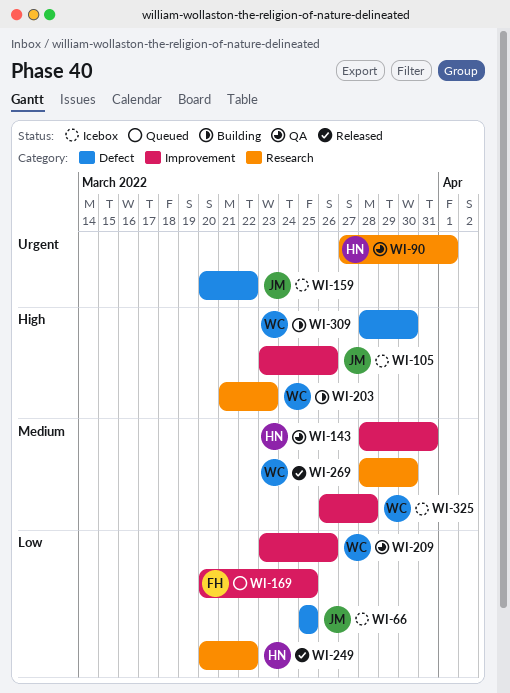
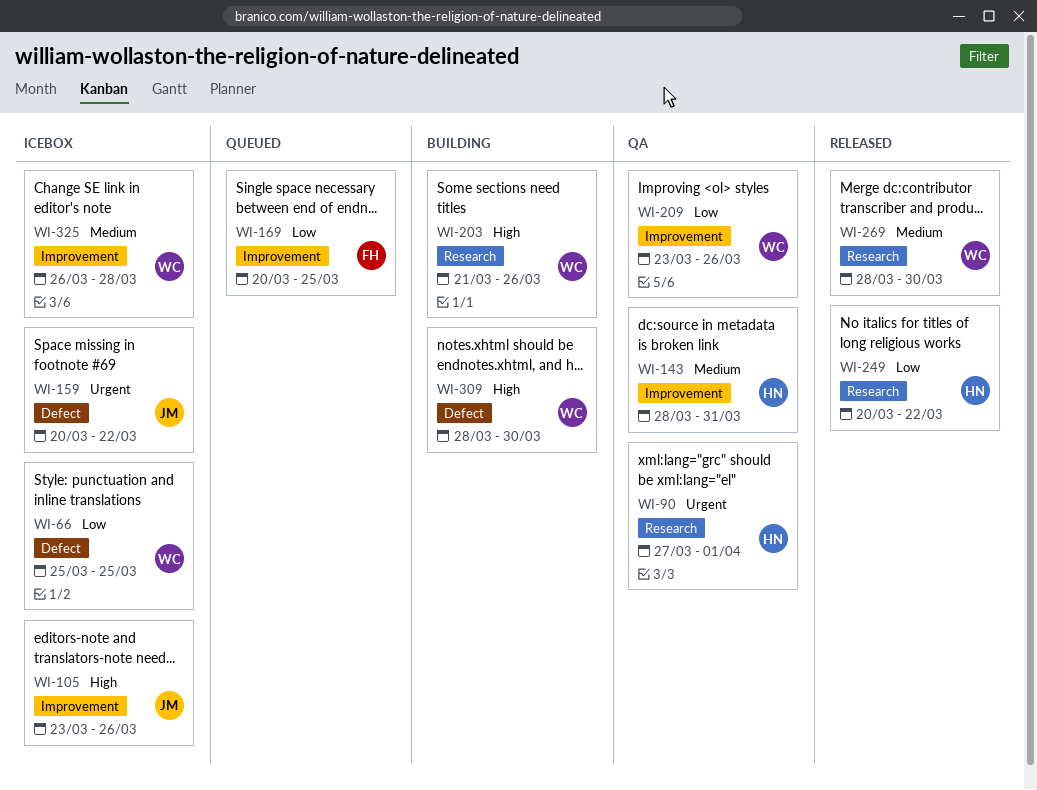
WI-66, owner: JM -> WC
WI-203, due: Mar 23 -> Mar 26

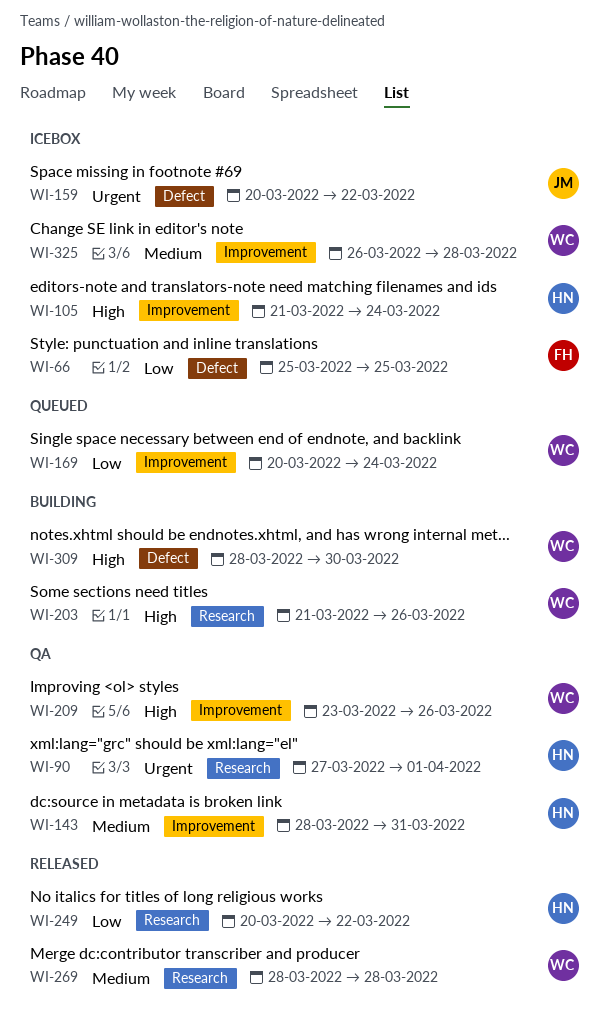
WI-66, owner: WC -> FH
WI-105, owner: JM -> HN
WI-105, start: Mar 23 -> Mar 21
WI-105, due: Mar 26 -> Mar 24
WI-169, owner: FH -> WC
WI-169, due: Mar 25 -> Mar 24
WI-209, priority: Low -> High
WI-269, due: Mar 30 -> Mar 28

